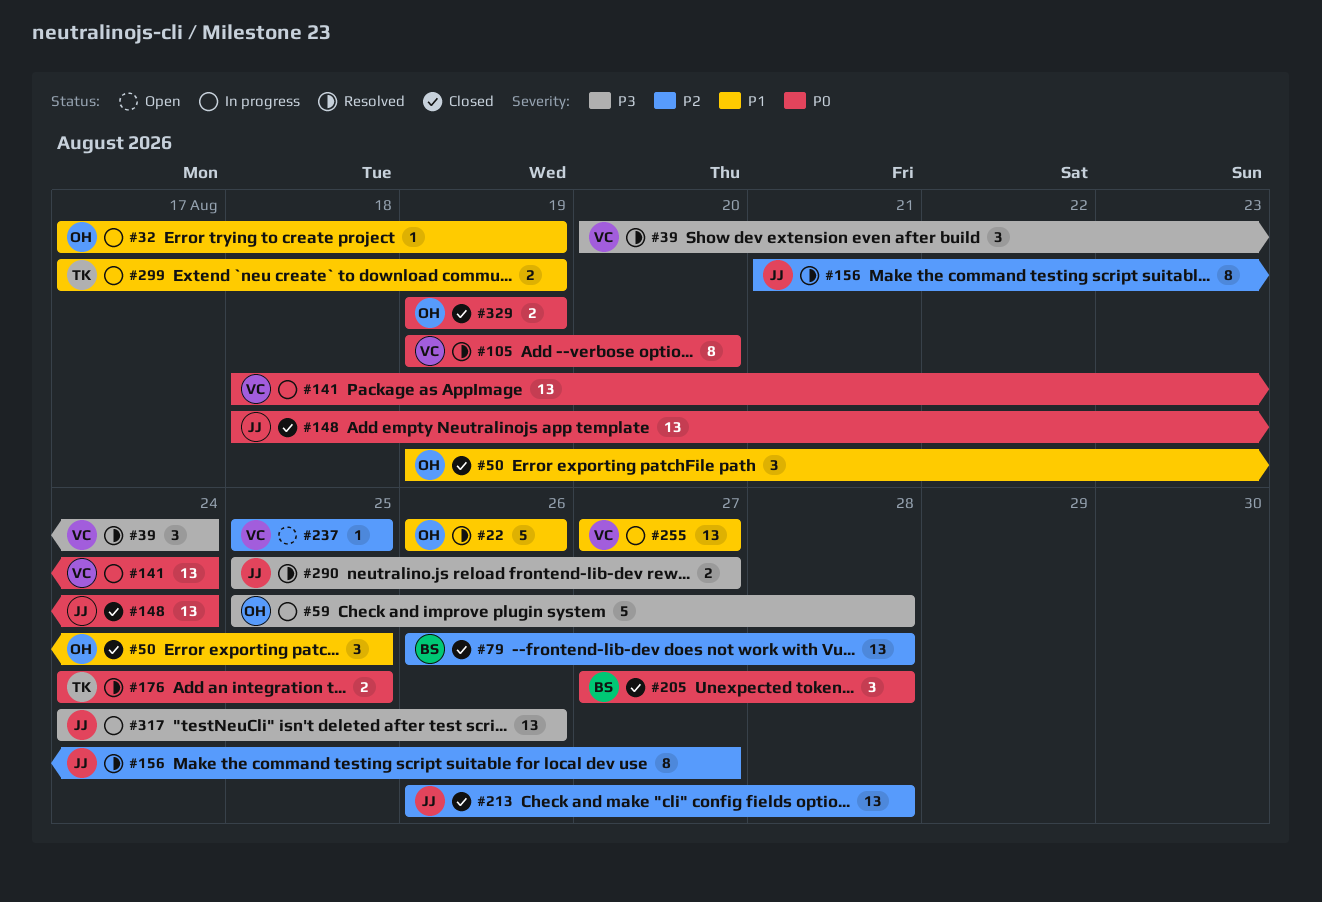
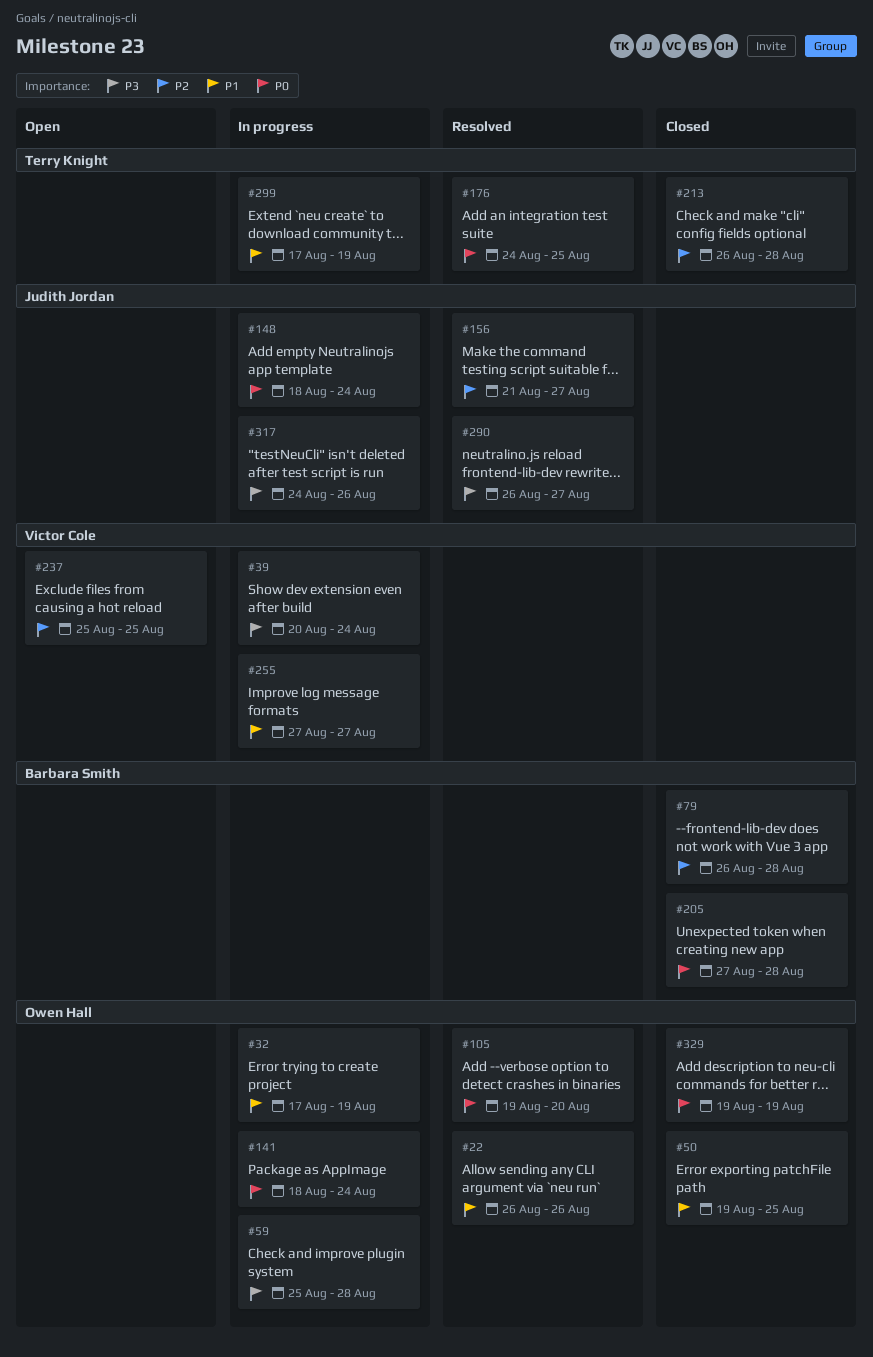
#39, status: Resolved -> In progress
#105, owner: Victor Cole -> Owen Hall
#141, owner: Victor Cole -> Owen Hall
#148, status: Closed -> In progress
#213, owner: Judith Jordan -> Terry Knight
#290, start: Aug 25 -> Aug 26

